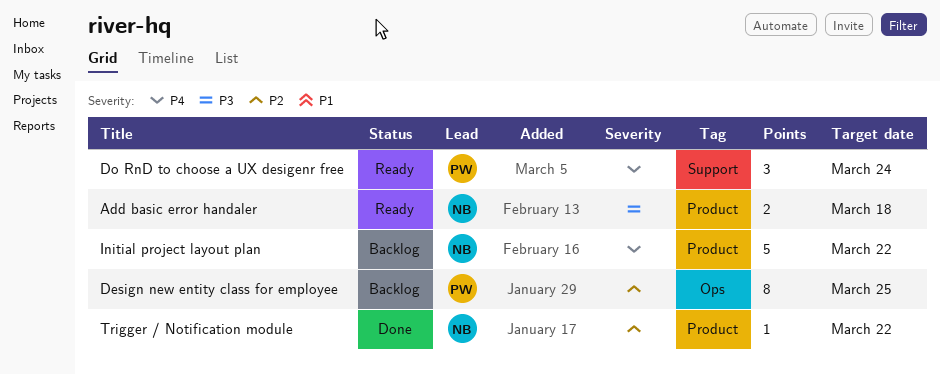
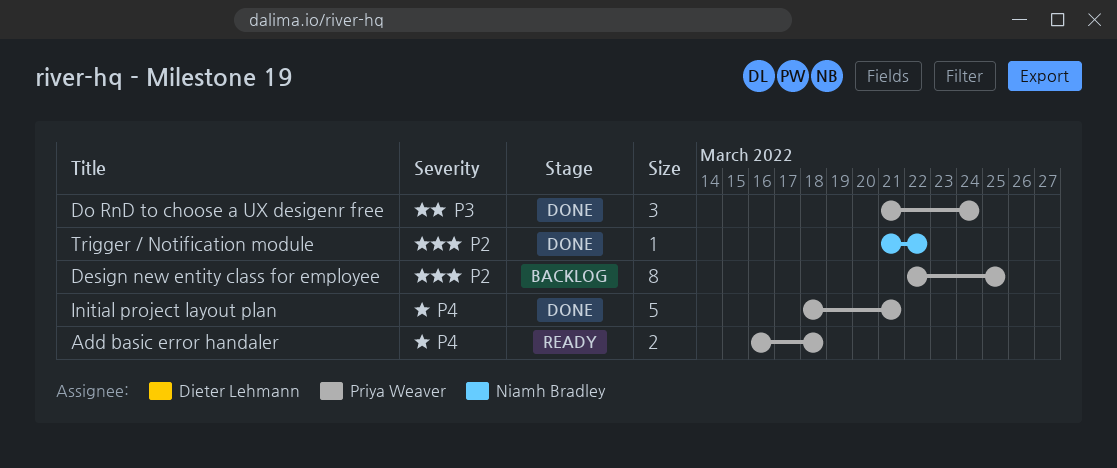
Add basic error handaler, owner: Niamh Bradley -> Priya Weaver
Add basic error handaler, priority: P3 -> P4
Do RnD to choose a UX desigenr free, status: Ready -> Done
Do RnD to choose a UX desigenr free, priority: P4 -> P3
Initial project layout plan, status: Backlog -> Done
Initial project layout plan, owner: Niamh Bradley -> Priya Weaver
Initial project layout plan, due: Mar 22 -> Mar 21

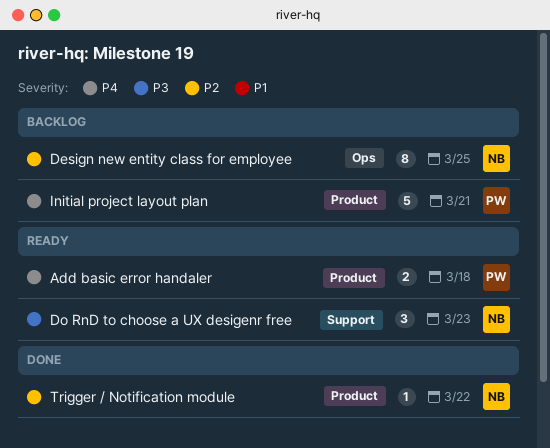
Design new entity class for employee, owner: Priya Weaver -> Niamh Bradley
Do RnD to choose a UX desigenr free, status: Done -> Ready
Do RnD to choose a UX desigenr free, owner: Priya Weaver -> Niamh Bradley
Do RnD to choose a UX desigenr free, due: Mar 24 -> Mar 23
Initial project layout plan, status: Done -> Backlog

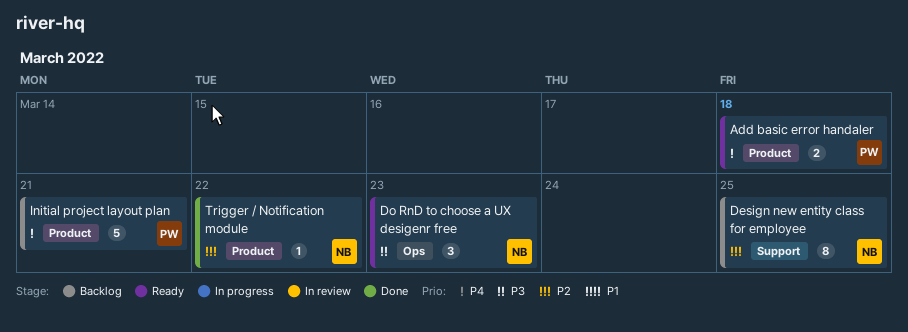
Design new entity class for employee, label: Ops -> Support
Do RnD to choose a UX desigenr free, label: Support -> Ops

